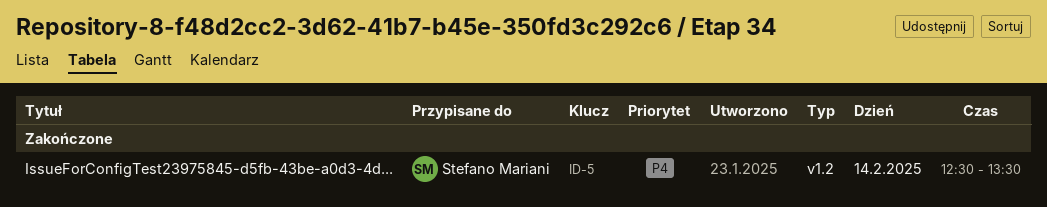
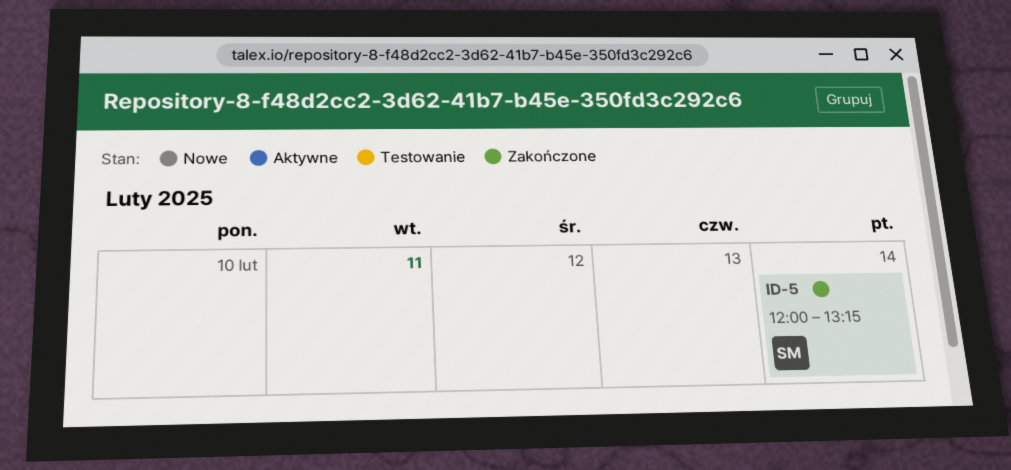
ID-5, begins: 12:30 -> 12:00
ID-5, ends: 13:30 -> 13:15

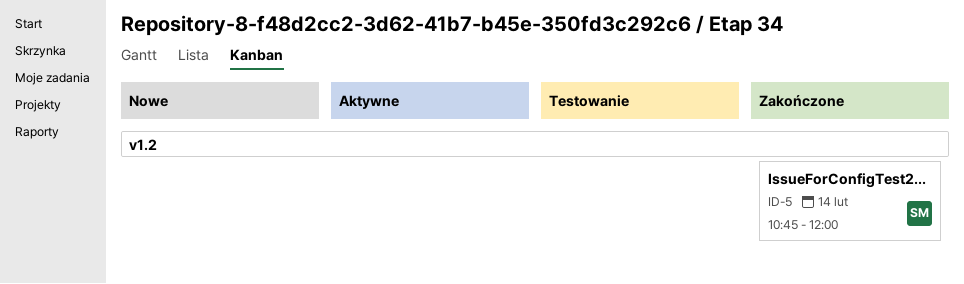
ID-5, begins: 12:00 -> 10:45
ID-5, ends: 13:15 -> 12:00

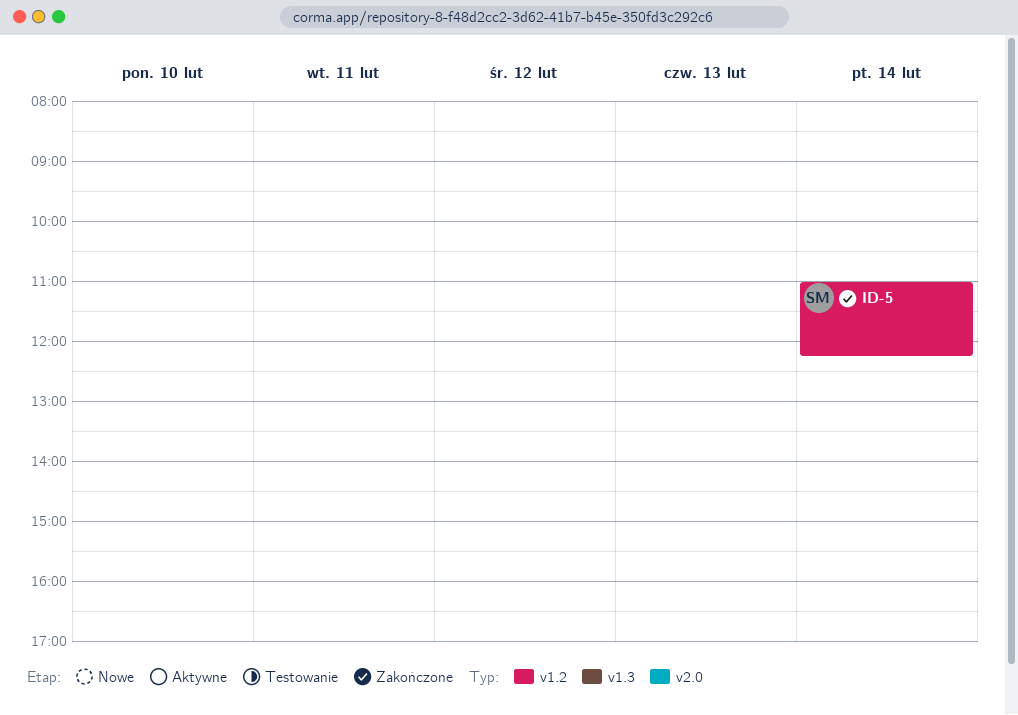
ID-5, begins: 10:45 -> 11:00
ID-5, ends: 12:00 -> 12:15

